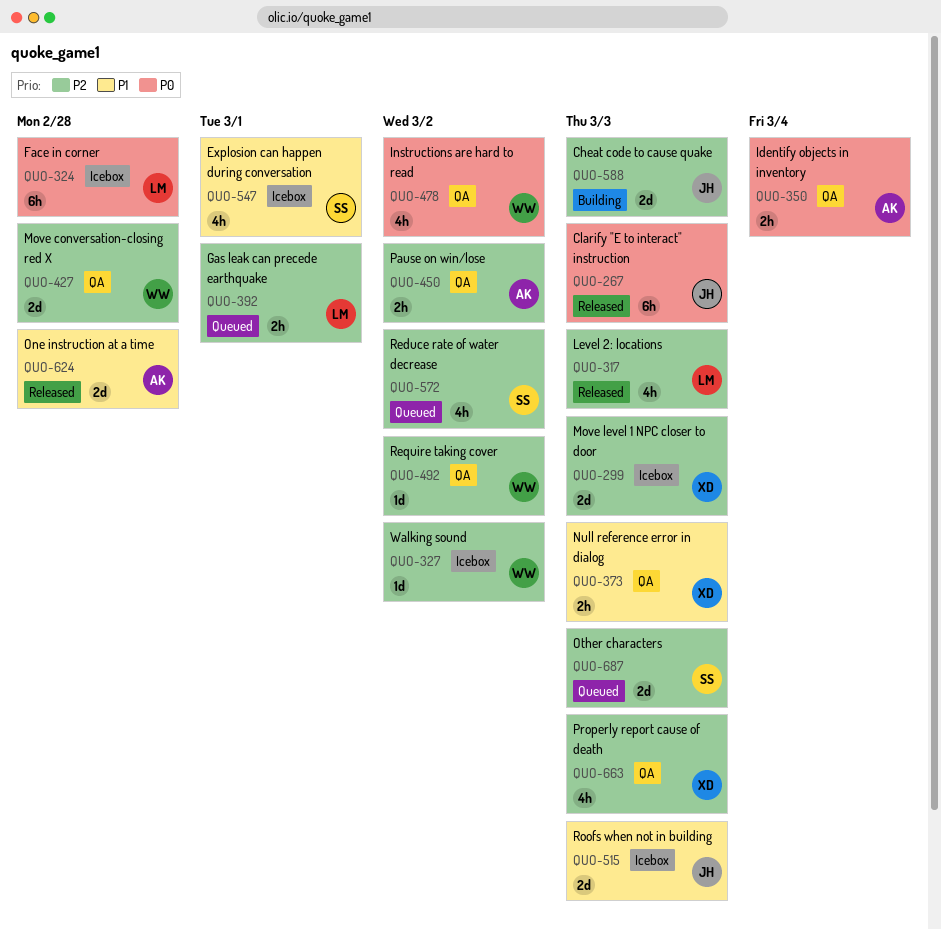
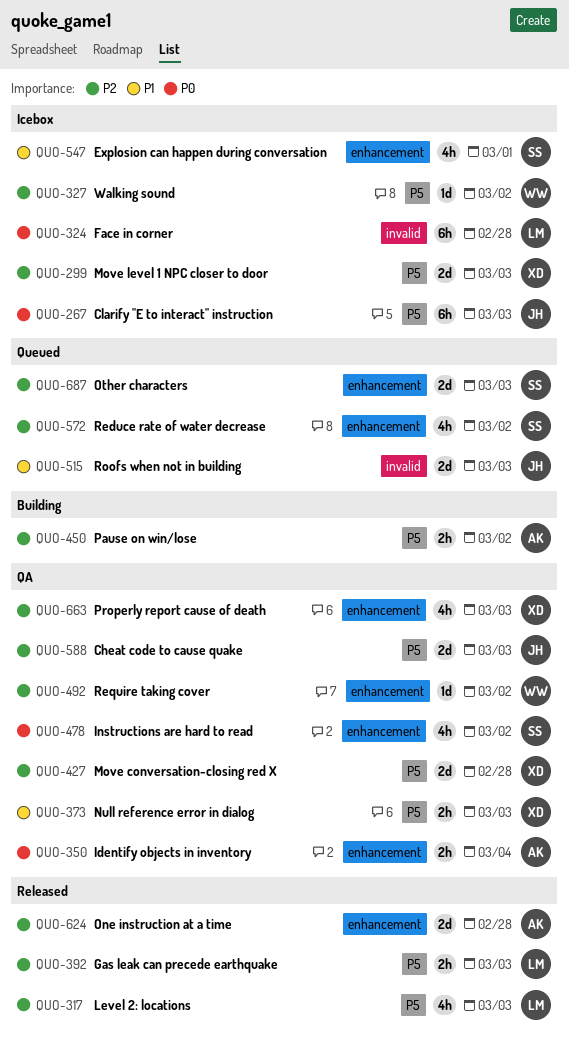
QUO-267, status: Released -> Icebox
QUO-392, status: Queued -> Released
QUO-392, due: Mar 1 -> Mar 3
QUO-427, owner: WW -> XD
QUO-450, status: QA -> Building
QUO-478, owner: WW -> SS
QUO-515, status: Icebox -> Queued
QUO-588, status: Building -> QA
QUO-624, priority: P1 -> P2

